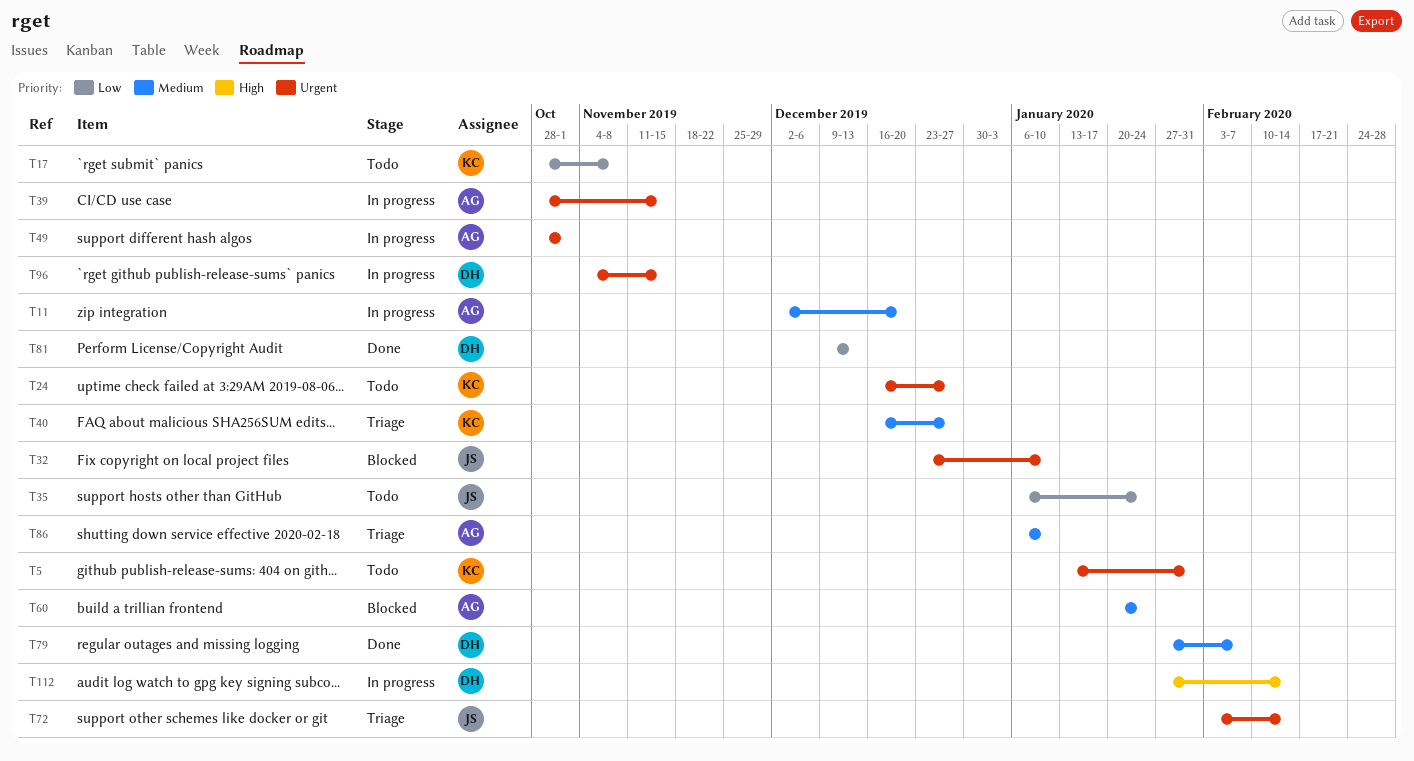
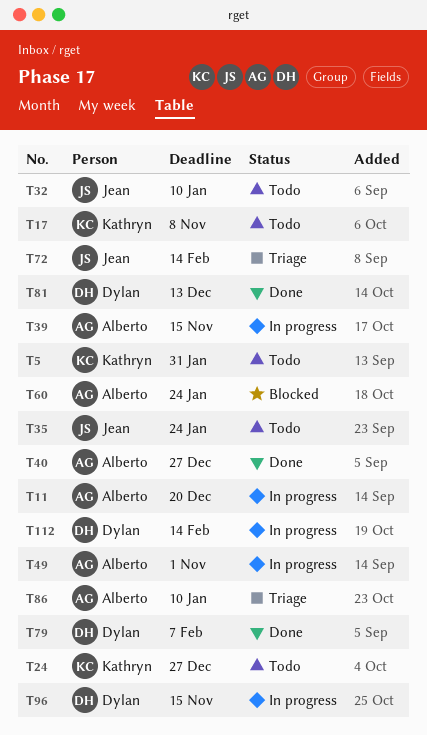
T32, status: Blocked -> Todo
T40, status: Triage -> Done
T40, owner: Kathryn -> Alberto

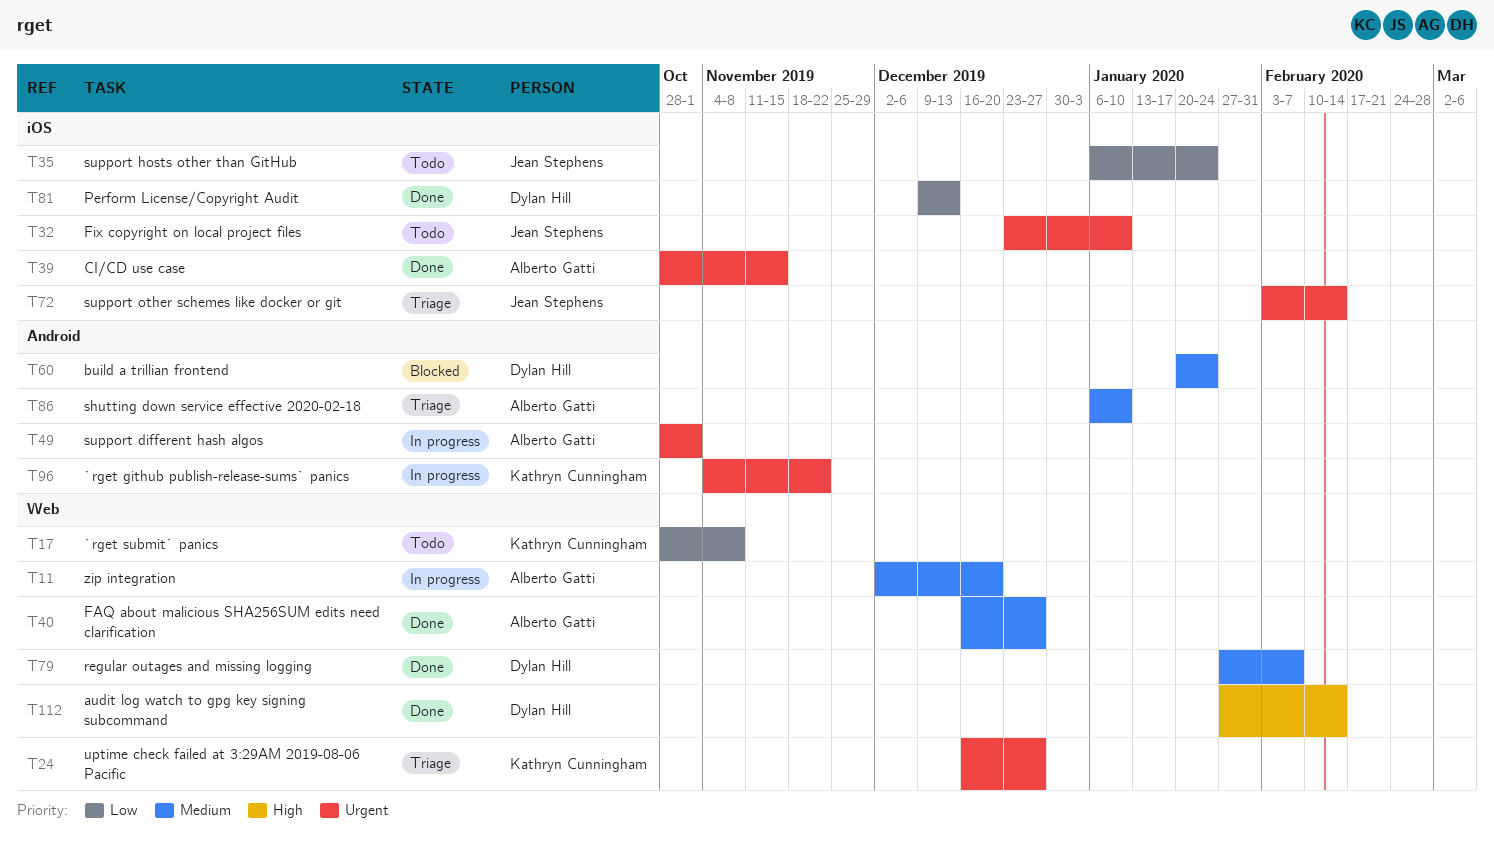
T5: present -> none
T24, status: Todo -> Triage
T39, status: In progress -> Done
T60, owner: Alberto Gatti -> Dylan Hill
T96, owner: Dylan Hill -> Kathryn Cunningham
T96, due: Nov 15 -> Nov 22
T112, status: In progress -> Done

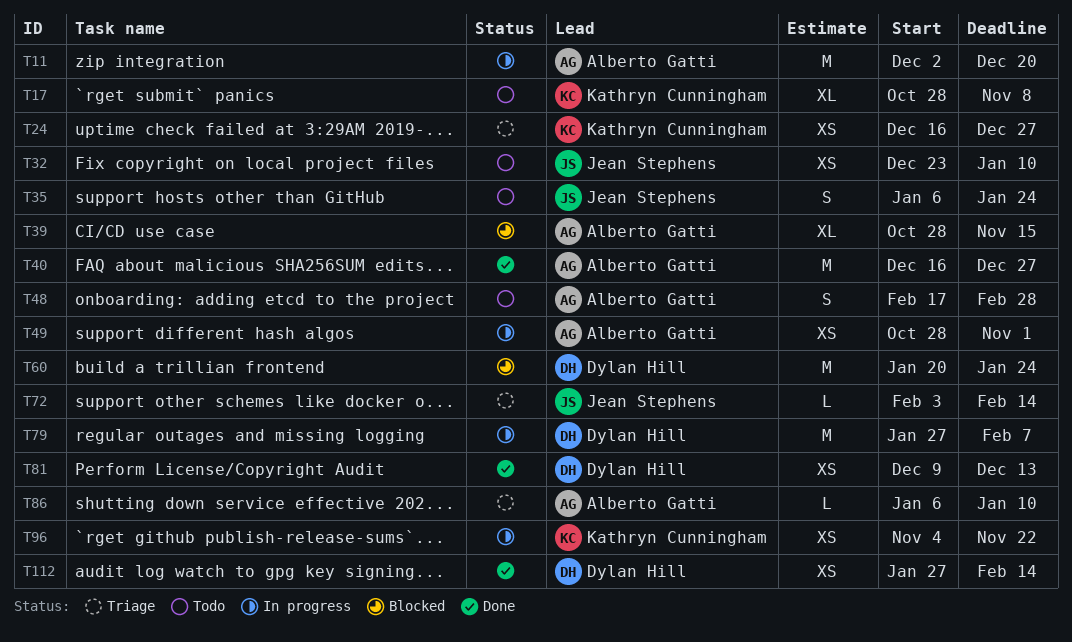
T39, status: Done -> Blocked
T48: none -> present
T79, status: Done -> In progress

